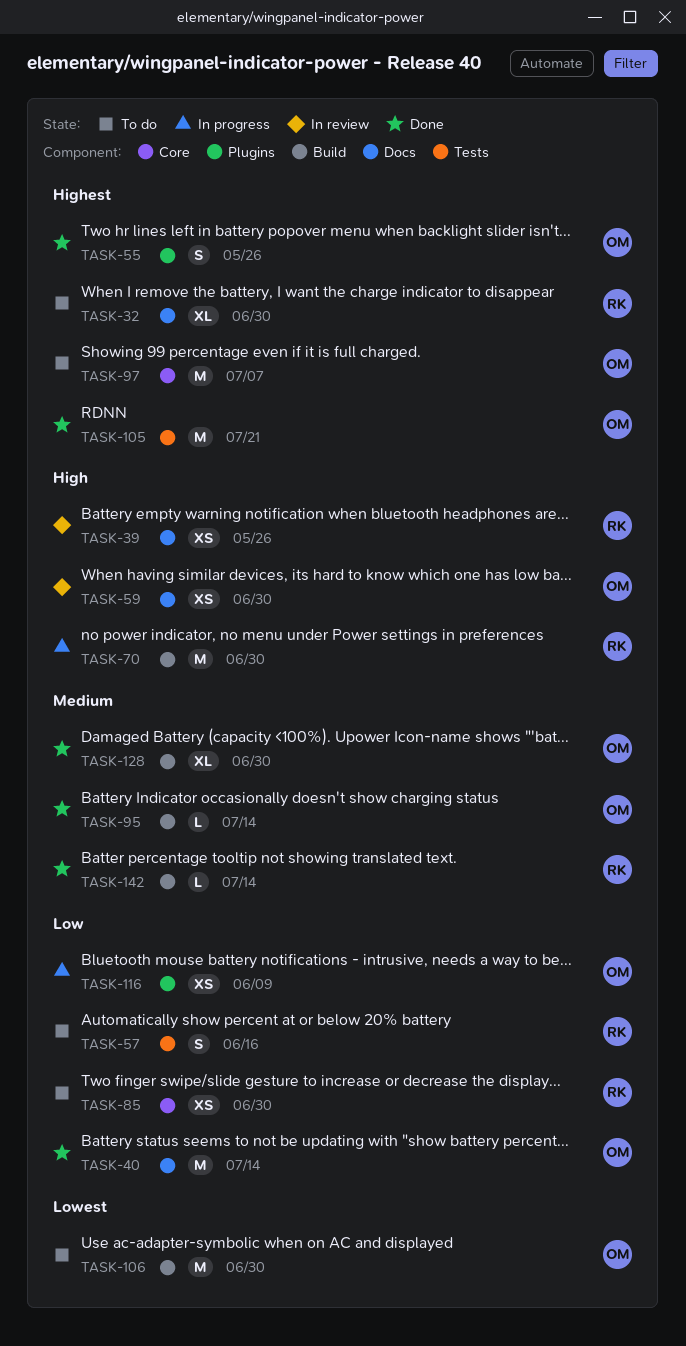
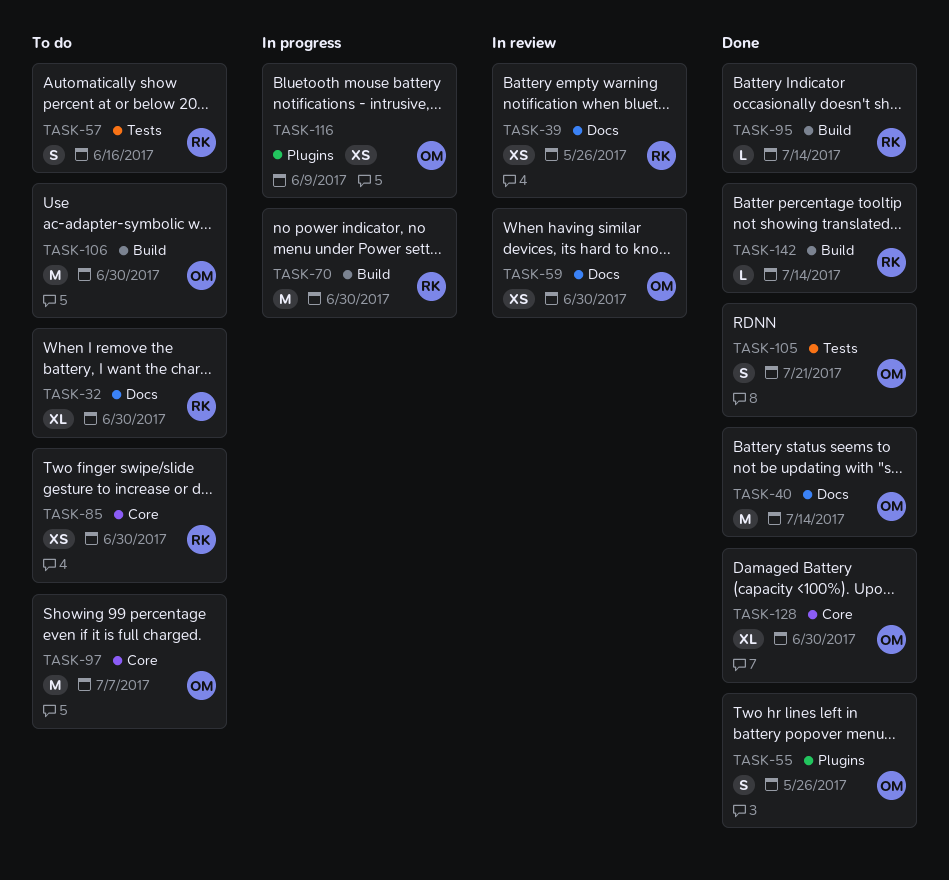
TASK-95, owner: OM -> RK
TASK-105, estimate: M -> S
TASK-128, label: Build -> Core

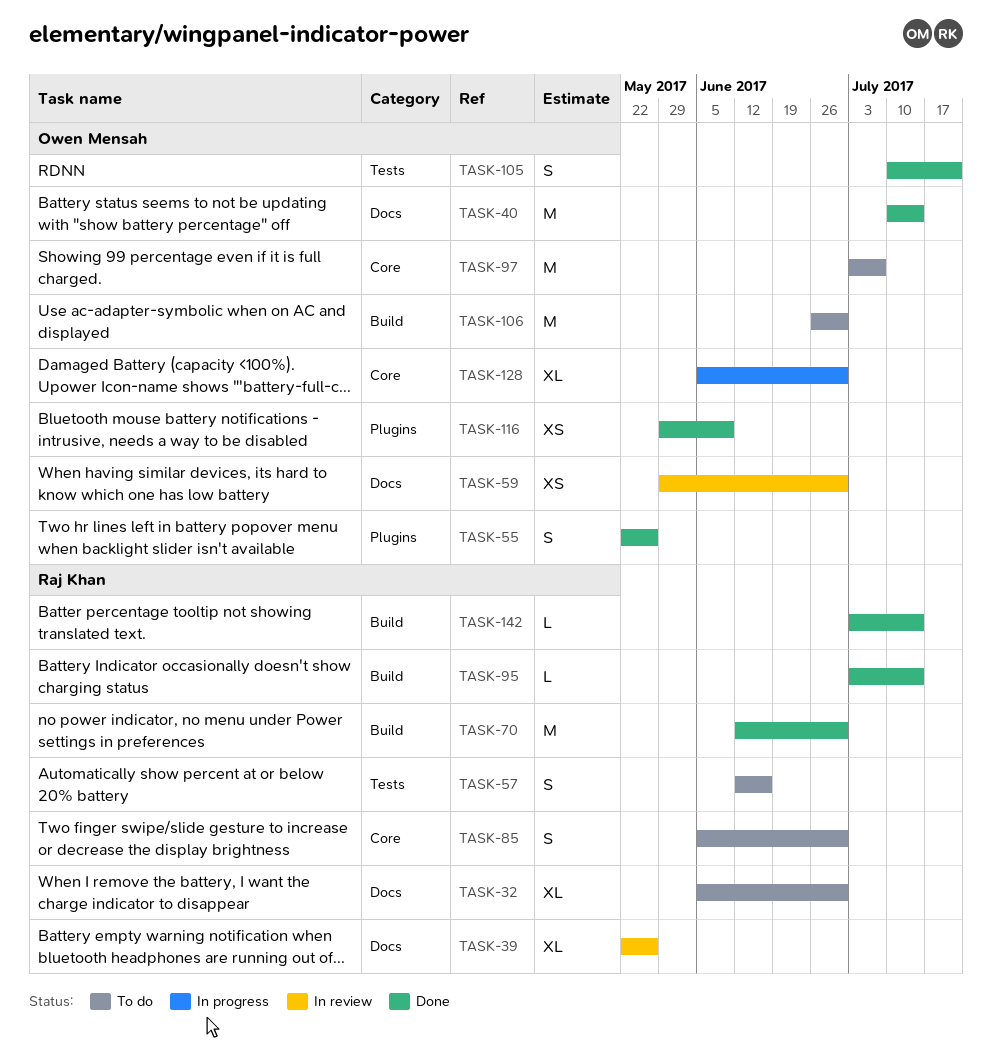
TASK-39, estimate: XS -> XL
TASK-70, status: In progress -> Done
TASK-85, estimate: XS -> S
TASK-116, status: In progress -> Done
TASK-128, status: Done -> In progress

